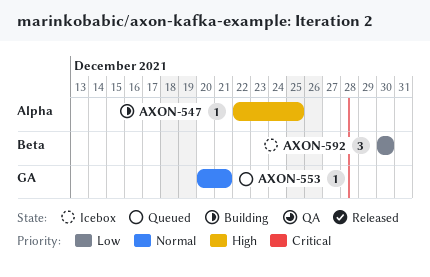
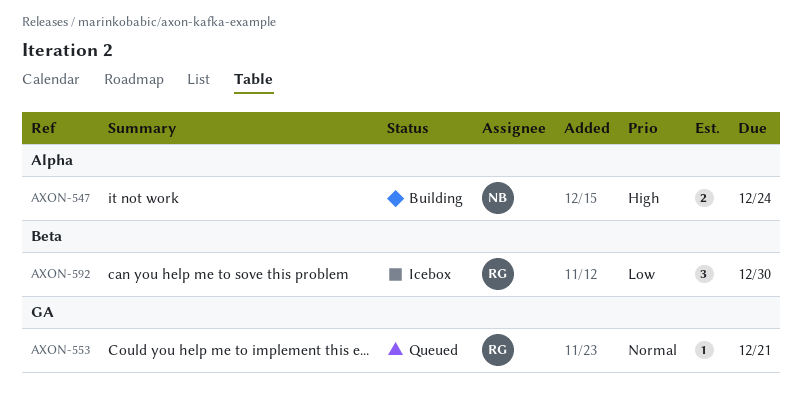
AXON-547, estimate: 1 -> 2
AXON-547, due: Dec 25 -> Dec 24

